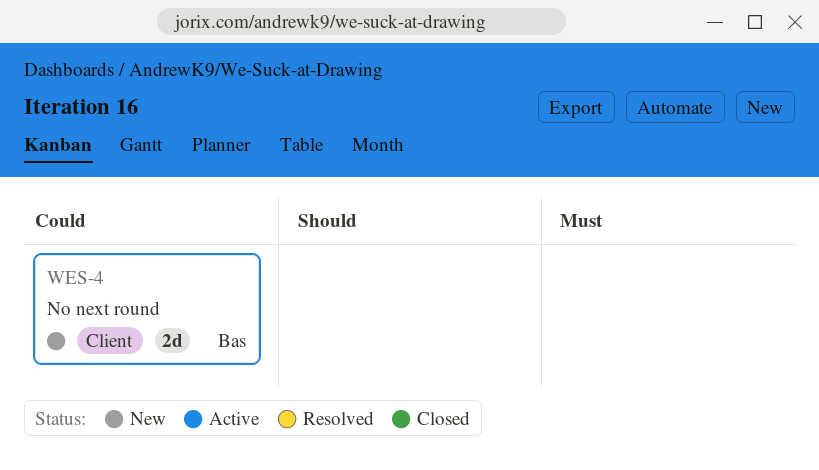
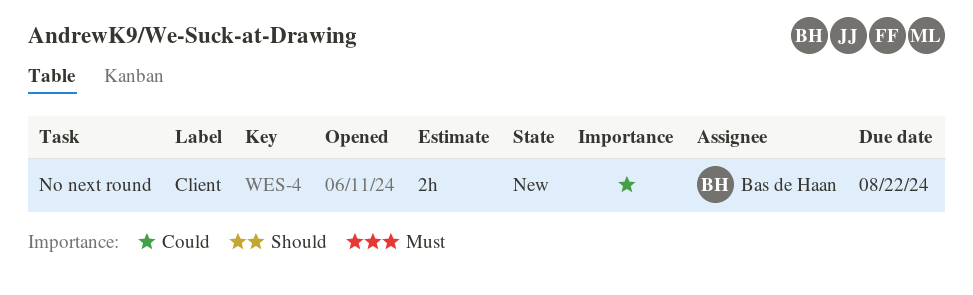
WES-4, estimate: 2d -> 2h

